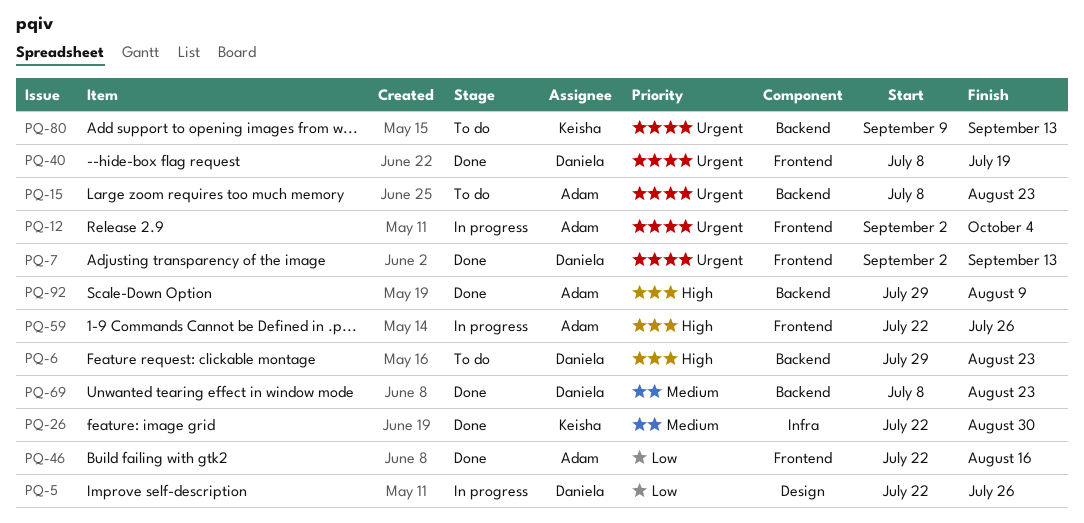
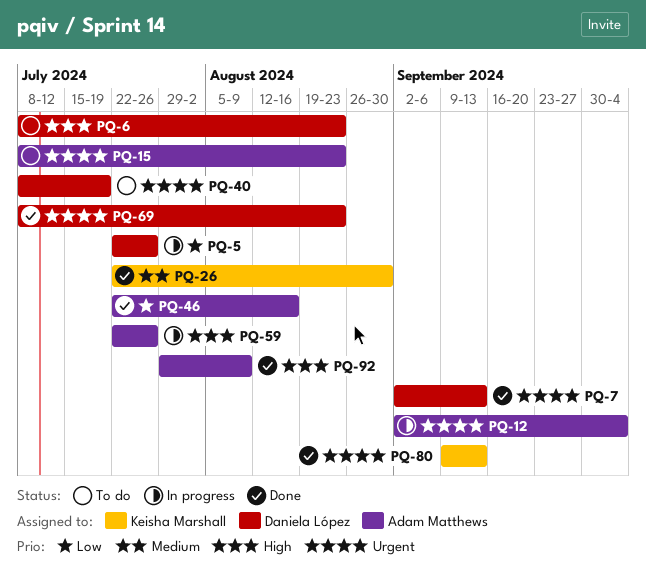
PQ-6, start: Jul 29 -> Jul 8
PQ-40, status: Done -> To do
PQ-69, priority: Medium -> Urgent
PQ-80, status: To do -> Done

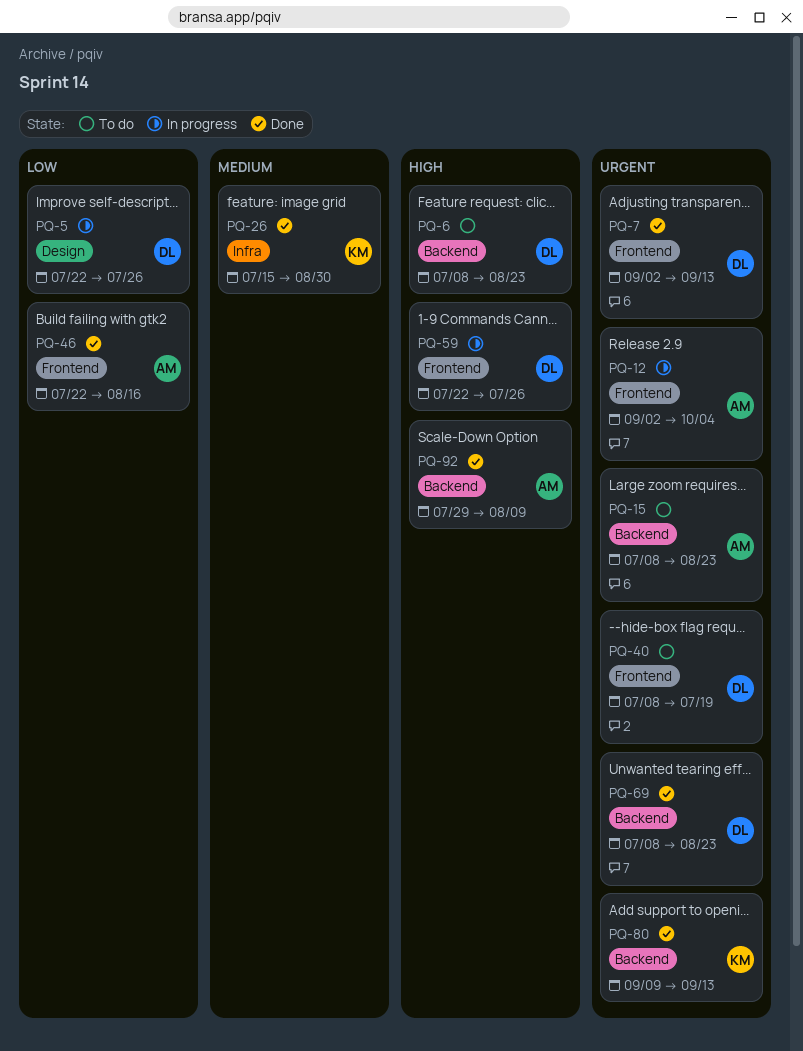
PQ-26, start: Jul 22 -> Jul 15
PQ-59, owner: Adam Matthews -> Daniela López

